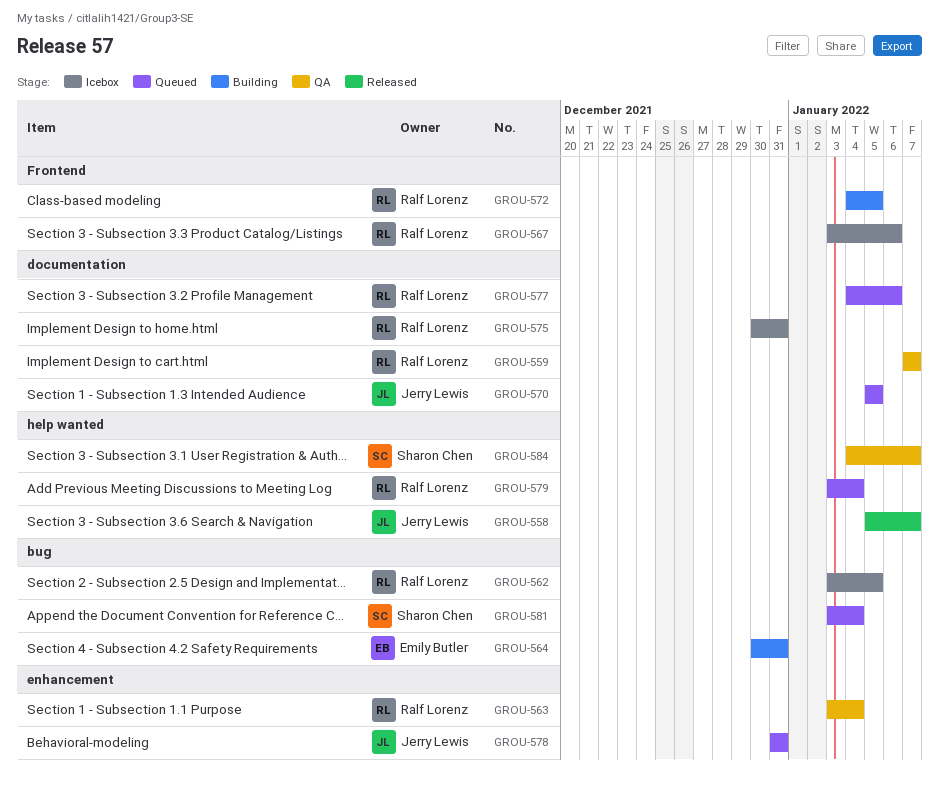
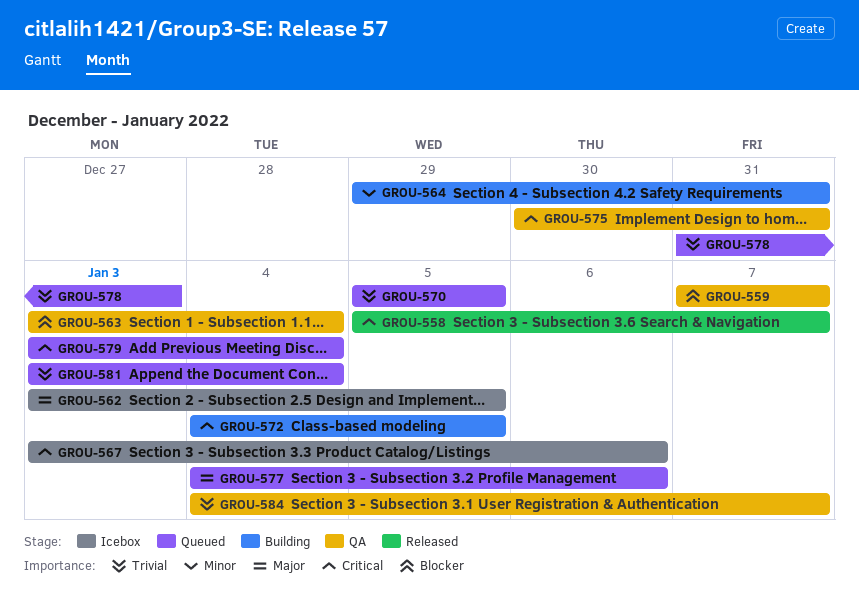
GROU-564, start: Dec 30 -> Dec 29
GROU-575, status: Icebox -> QA
GROU-578, due: Dec 31 -> Jan 3

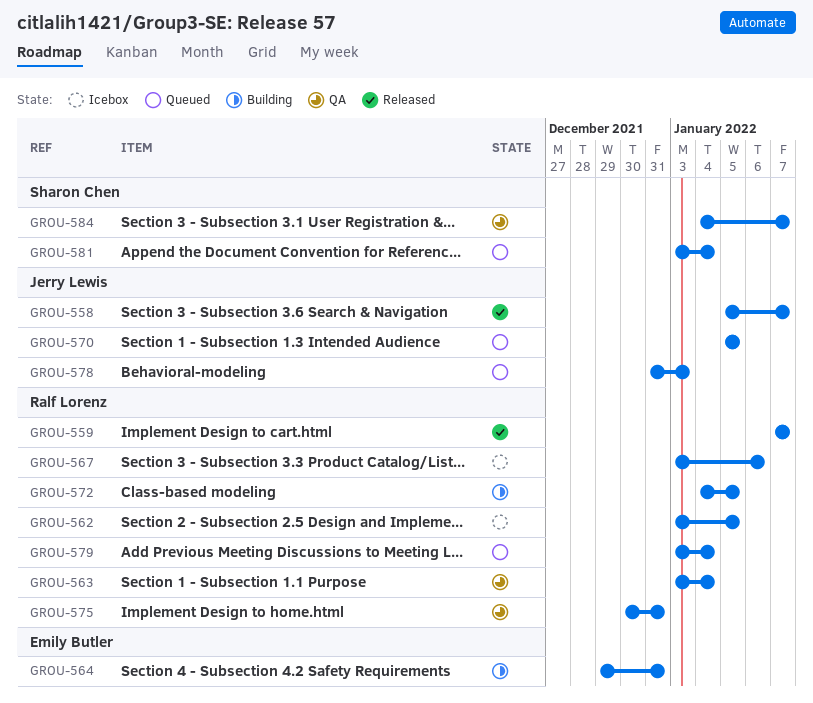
GROU-559, status: QA -> Released
GROU-577: present -> none

